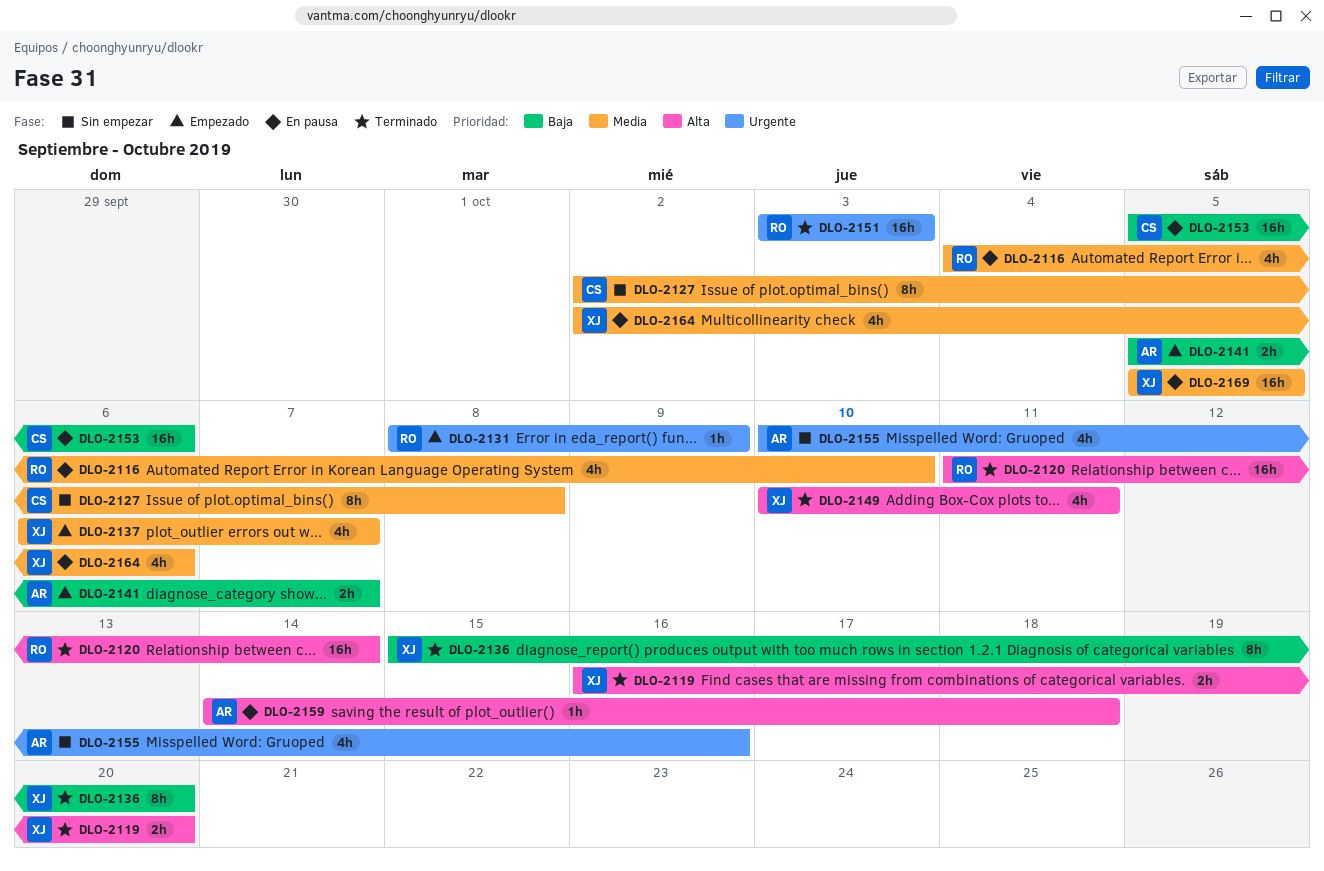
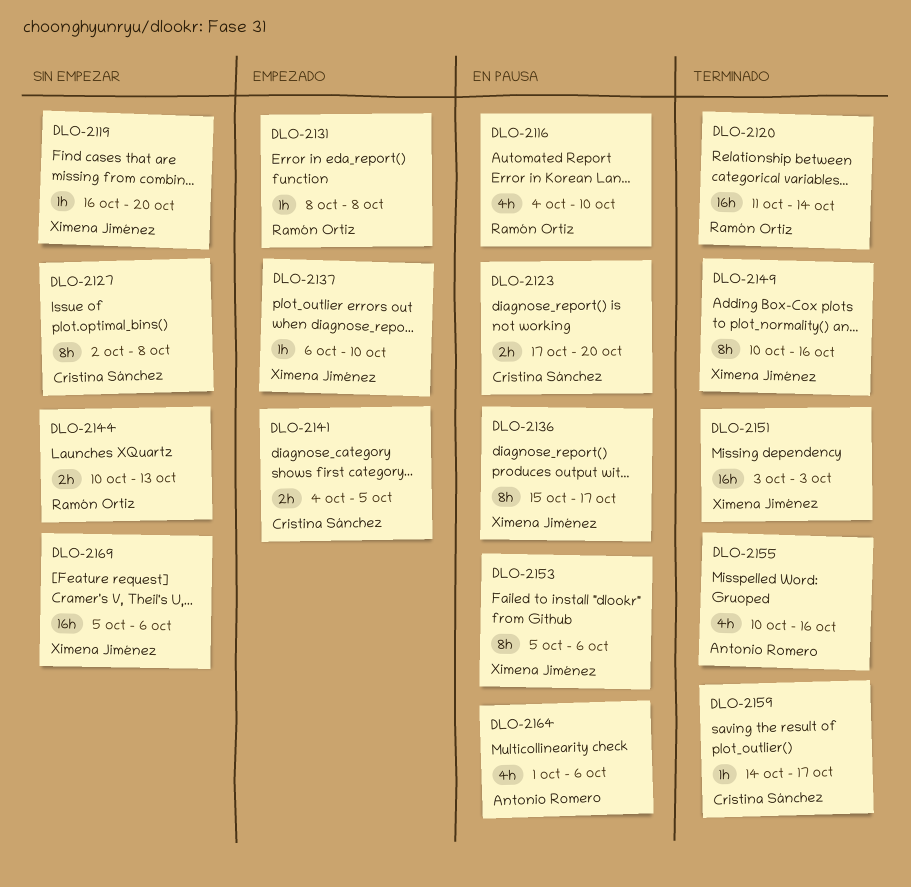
DLO-2119, status: Terminado -> Sin empezar
DLO-2119, estimate: 2h -> 1h
DLO-2123: none -> present
DLO-2131, due: Oct 9 -> Oct 8
DLO-2136, status: Terminado -> En pausa
DLO-2136, due: Oct 20 -> Oct 17
DLO-2137, estimate: 4h -> 1h
DLO-2137, due: Oct 7 -> Oct 10
DLO-2141, owner: Antonio Romero -> Cristina Sánchez
DLO-2141, start: Oct 5 -> Oct 4
DLO-2141, due: Oct 7 -> Oct 5
DLO-2144: none -> present
DLO-2149, estimate: 4h -> 8h
DLO-2149, due: Oct 11 -> Oct 16
DLO-2151, owner: Ramón Ortiz -> Ximena Jiménez
DLO-2153, owner: Cristina Sánchez -> Ximena Jiménez
DLO-2153, estimate: 16h -> 8h
DLO-2155, status: Sin empezar -> Terminado
DLO-2159, status: En pausa -> Terminado
DLO-2159, owner: Antonio Romero -> Cristina Sánchez
DLO-2159, due: Oct 18 -> Oct 17
DLO-2164, owner: Ximena Jiménez -> Antonio Romero
DLO-2164, start: Oct 2 -> Oct 1
DLO-2169, status: En pausa -> Sin empezar
DLO-2169, due: Oct 5 -> Oct 6

